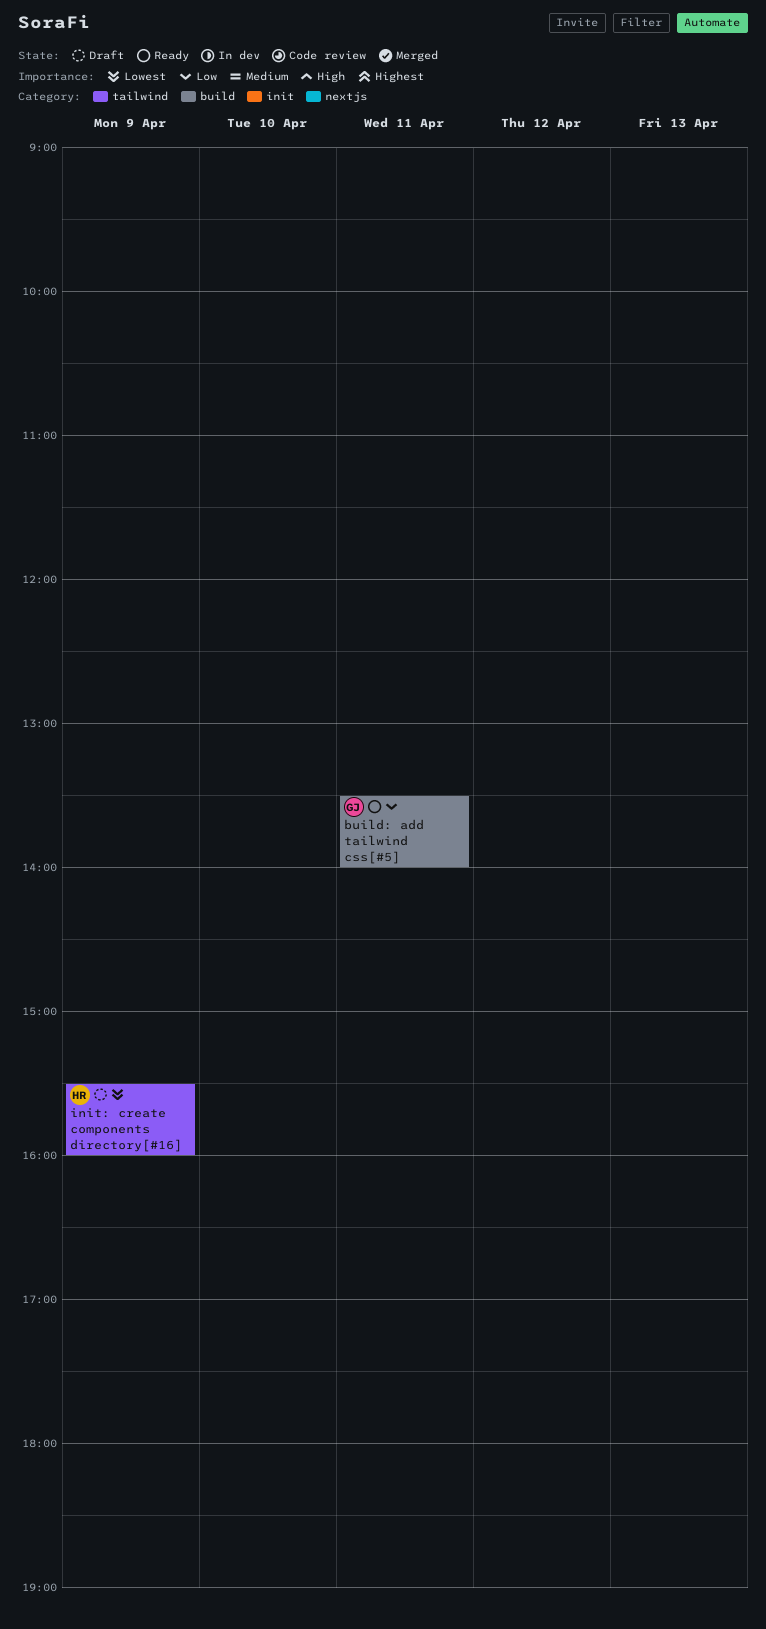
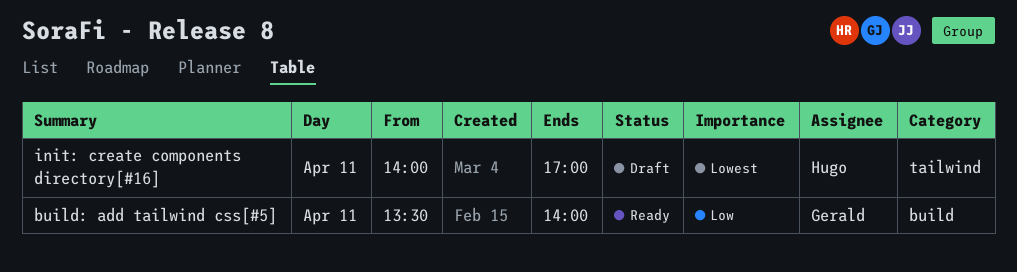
init: create components directory[#16], day: Apr 9 -> Apr 11
init: create components directory[#16], begins: 15:30 -> 14:00
init: create components directory[#16], ends: 16:00 -> 17:00

